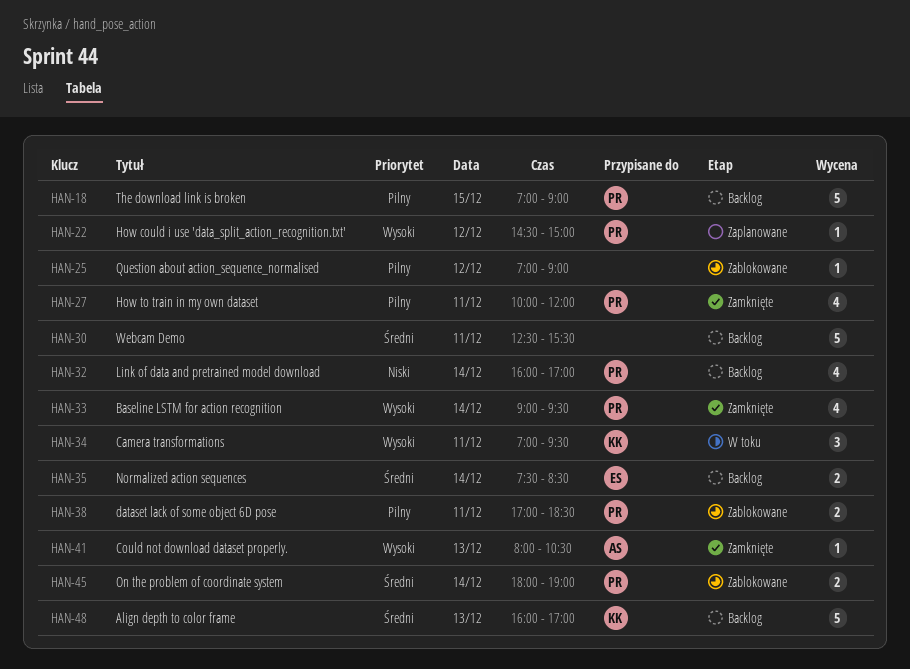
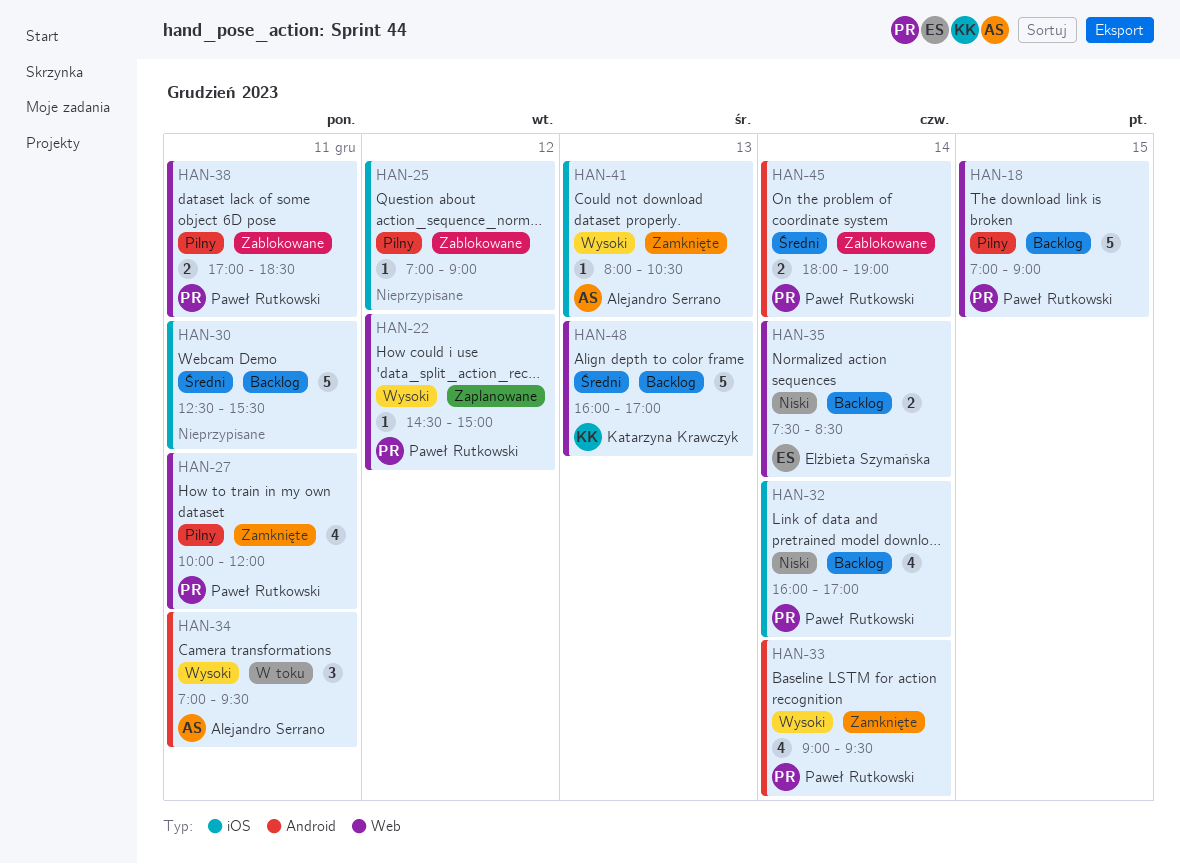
HAN-34, owner: Katarzyna Krawczyk -> Alejandro Serrano
HAN-35, priority: Średni -> Niski

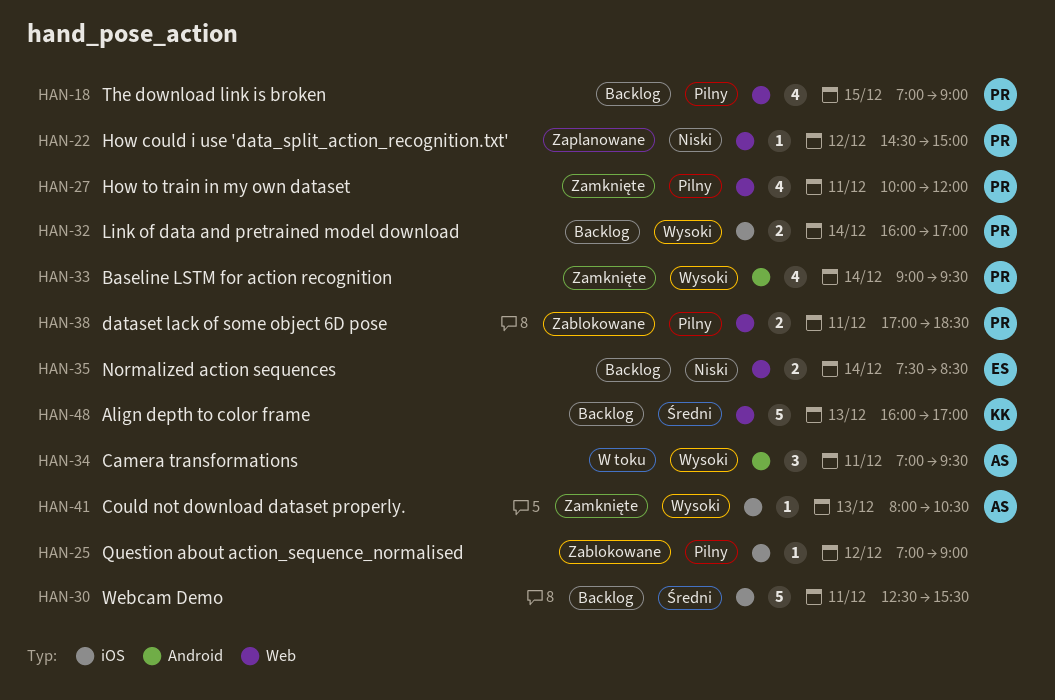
HAN-18, estimate: 5 -> 4
HAN-22, priority: Wysoki -> Niski
HAN-32, priority: Niski -> Wysoki
HAN-32, estimate: 4 -> 2
HAN-45: present -> none

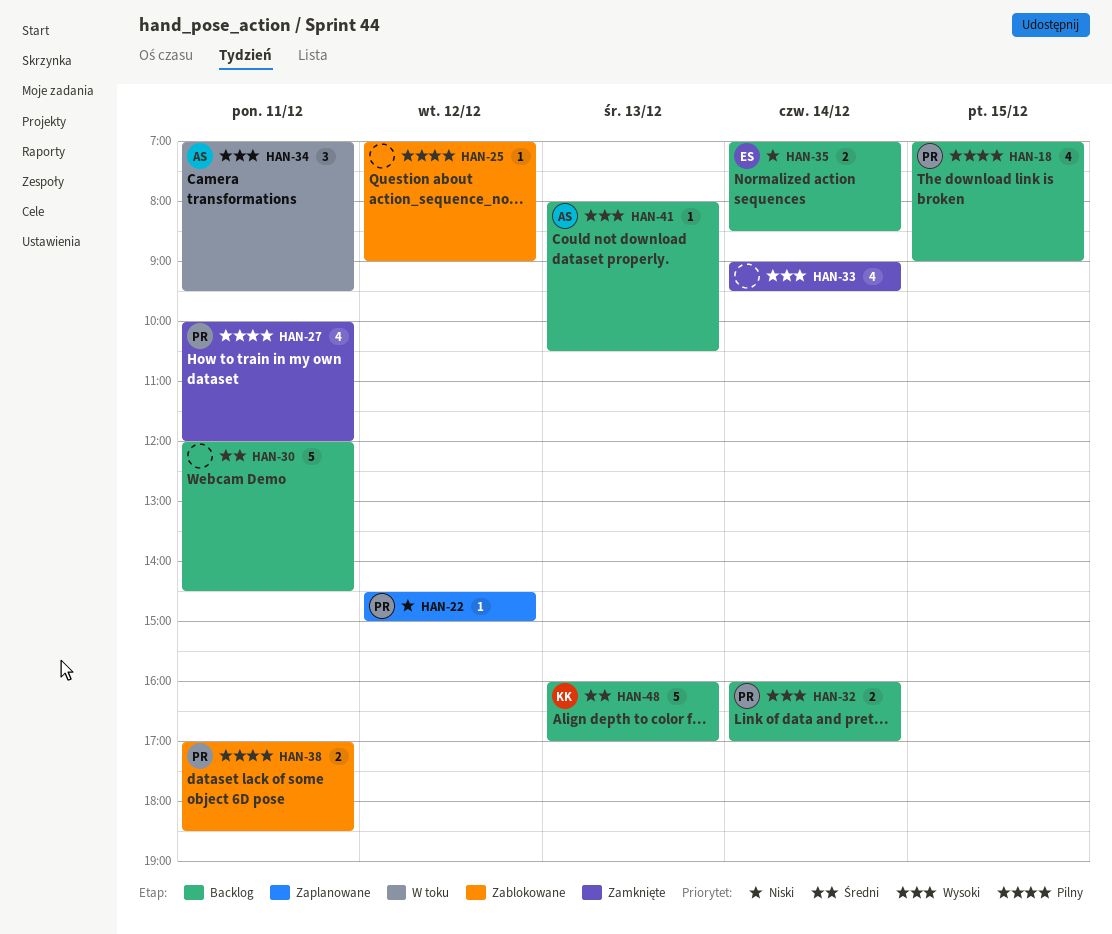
HAN-30, begins: 12:30 -> 12:00
HAN-30, ends: 15:30 -> 14:30
HAN-33, owner: PR -> none
HAN-35, begins: 07:30 -> 07:00
HAN-41, status: Zamknięte -> Backlog

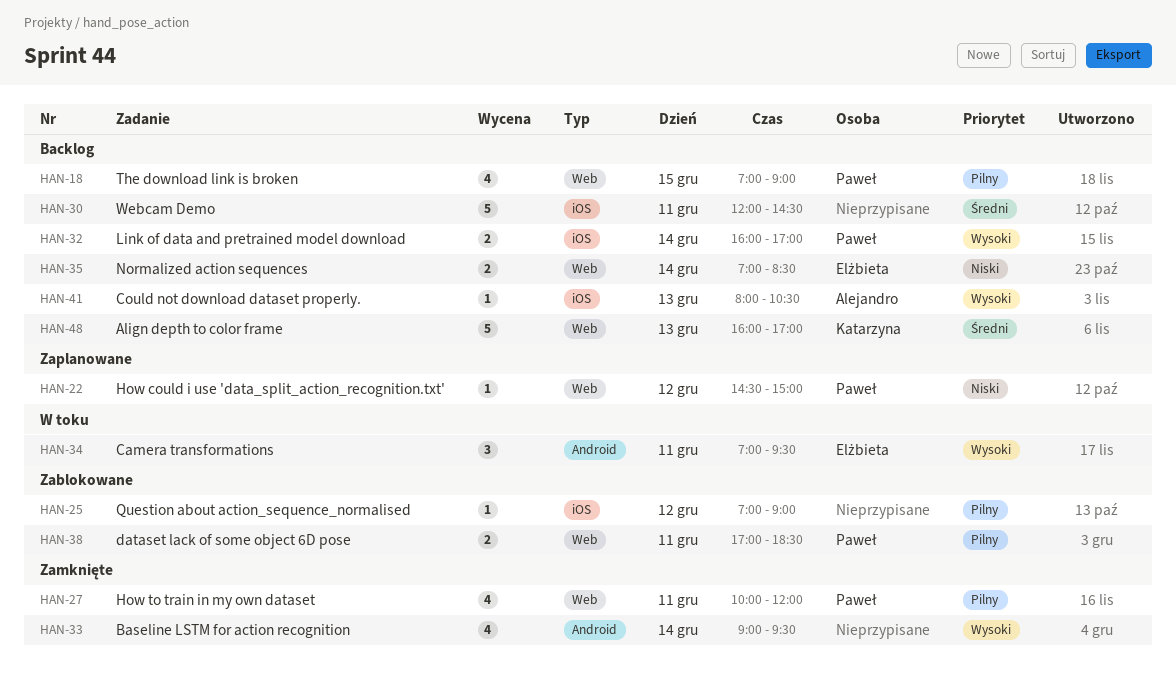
HAN-34, owner: Alejandro -> Elżbieta

